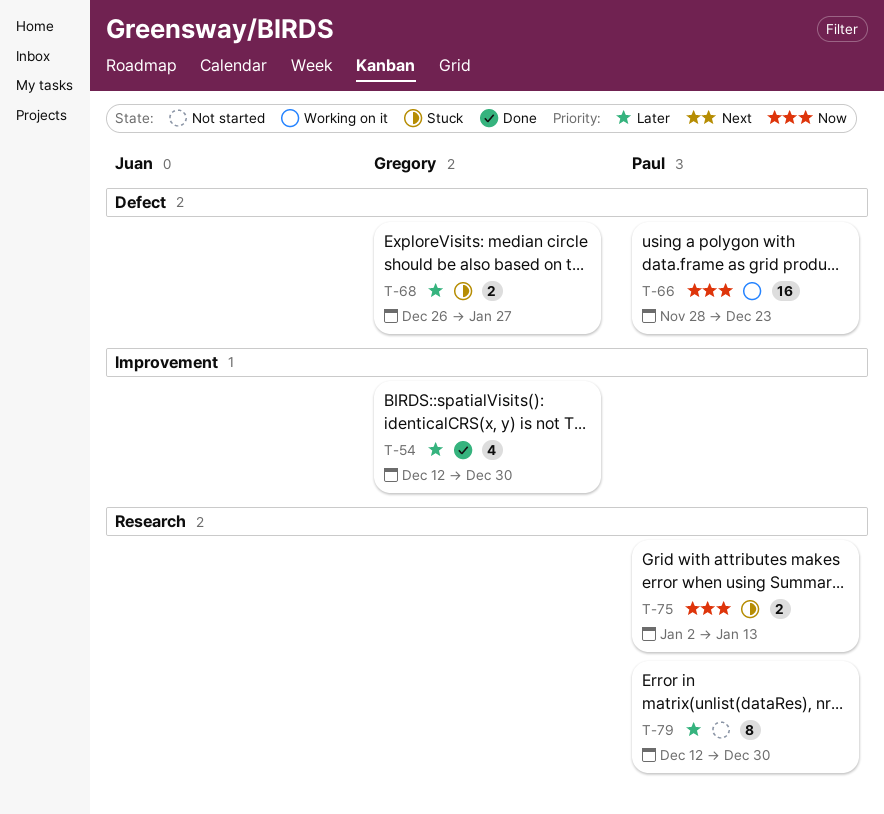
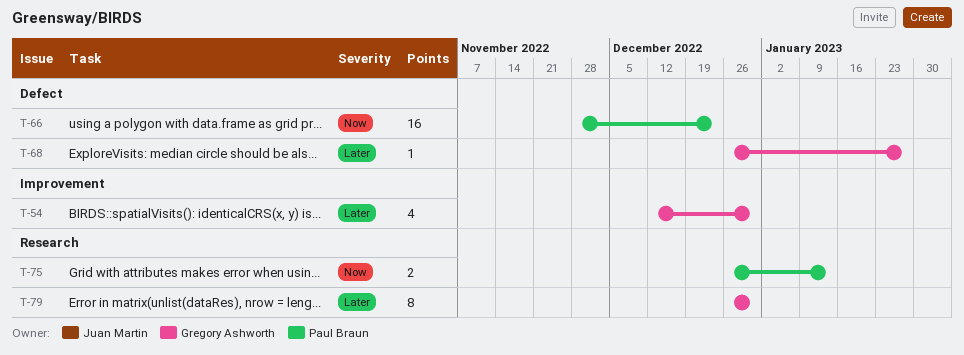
T-68, estimate: 2 -> 1
T-75, start: Jan 2 -> Dec 26
T-79, owner: Paul Braun -> Gregory Ashworth
T-79, start: Dec 12 -> Dec 26

